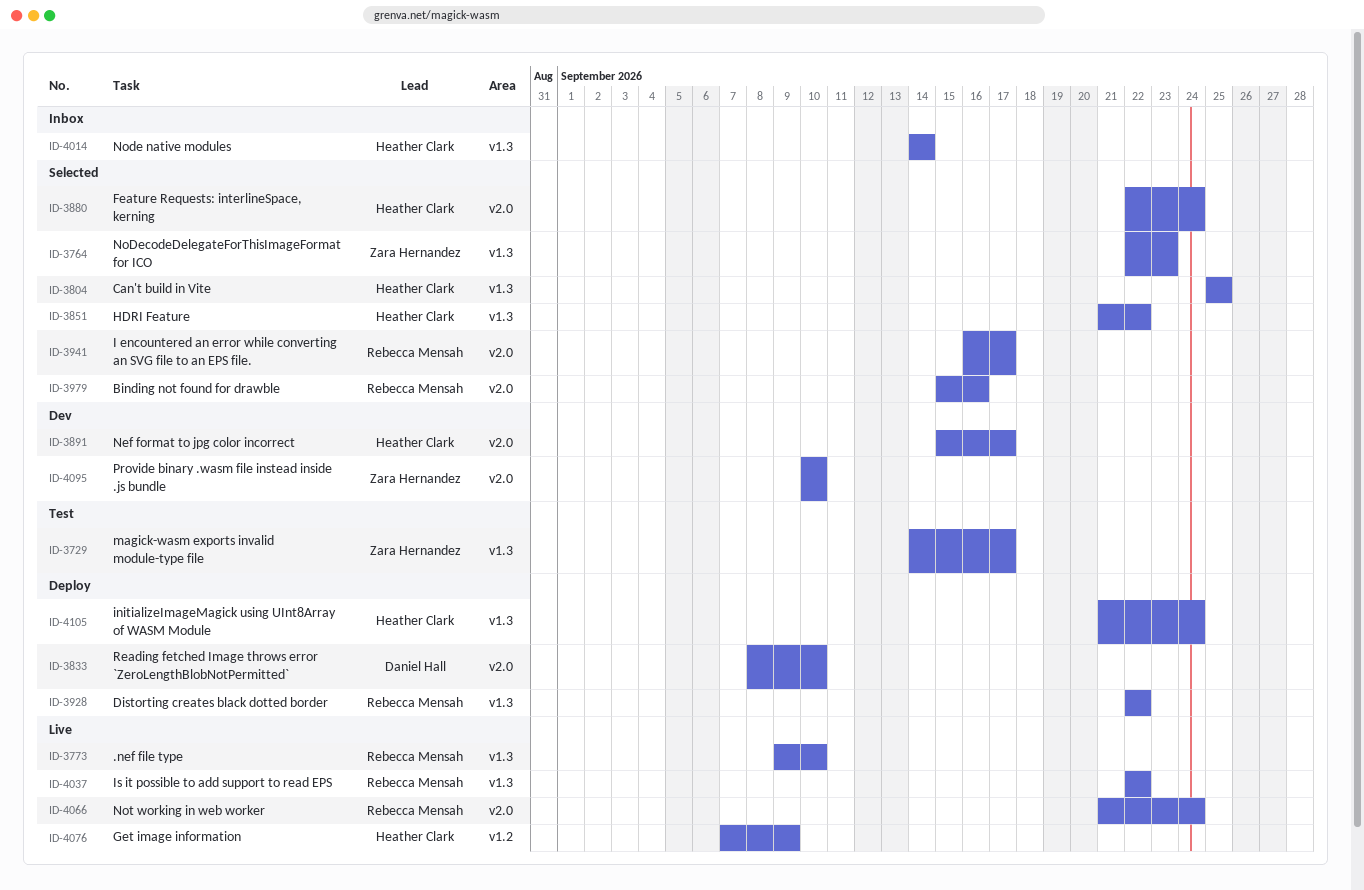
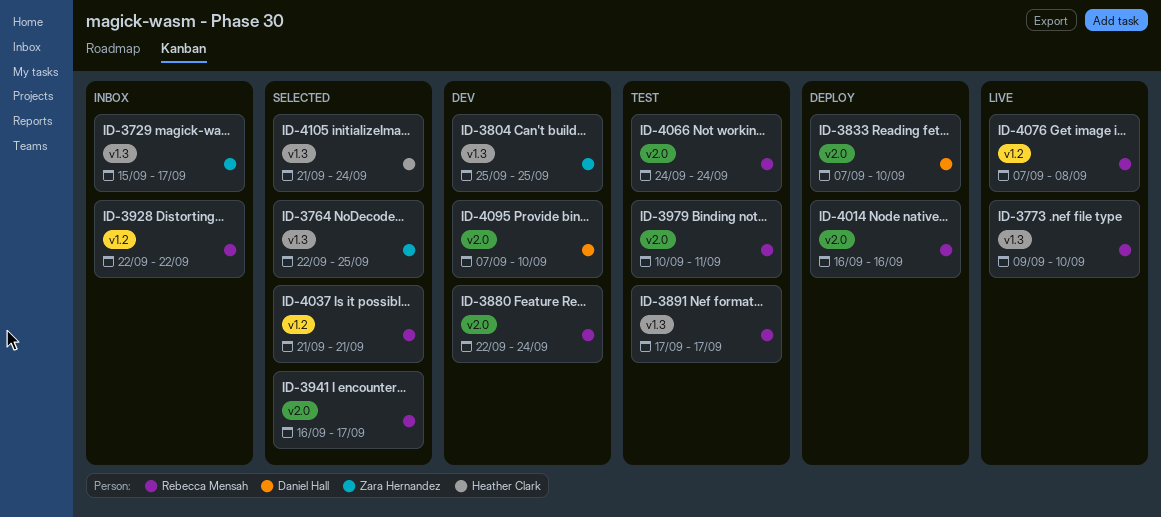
ID-3729, status: Test -> Inbox
ID-3729, start: Sep 14 -> Sep 15
ID-3764, due: Sep 23 -> Sep 25
ID-3804, status: Selected -> Dev
ID-3804, owner: Heather Clark -> Zara Hernandez
ID-3833, start: Sep 8 -> Sep 7
ID-3851: present -> none
ID-3880, status: Selected -> Dev
ID-3880, owner: Heather Clark -> Rebecca Mensah
ID-3891, status: Dev -> Test
ID-3891, owner: Heather Clark -> Rebecca Mensah
ID-3891, label: v2.0 -> v1.3
ID-3891, start: Sep 15 -> Sep 17
ID-3928, status: Deploy -> Inbox
ID-3928, label: v1.3 -> v1.2
ID-3979, status: Selected -> Test
ID-3979, start: Sep 15 -> Sep 10
ID-3979, due: Sep 16 -> Sep 11
ID-4014, status: Inbox -> Deploy
ID-4014, owner: Heather Clark -> Rebecca Mensah
ID-4014, label: v1.3 -> v2.0
ID-4014, start: Sep 14 -> Sep 16
ID-4014, due: Sep 14 -> Sep 16
ID-4037, status: Live -> Selected
ID-4037, label: v1.3 -> v1.2
ID-4037, start: Sep 22 -> Sep 21
ID-4037, due: Sep 22 -> Sep 21
ID-4066, status: Live -> Test
ID-4066, start: Sep 21 -> Sep 24
ID-4076, owner: Heather Clark -> Rebecca Mensah
ID-4076, due: Sep 9 -> Sep 8
ID-4095, owner: Zara Hernandez -> Daniel Hall
ID-4095, start: Sep 10 -> Sep 7
ID-4105, status: Deploy -> Selected

